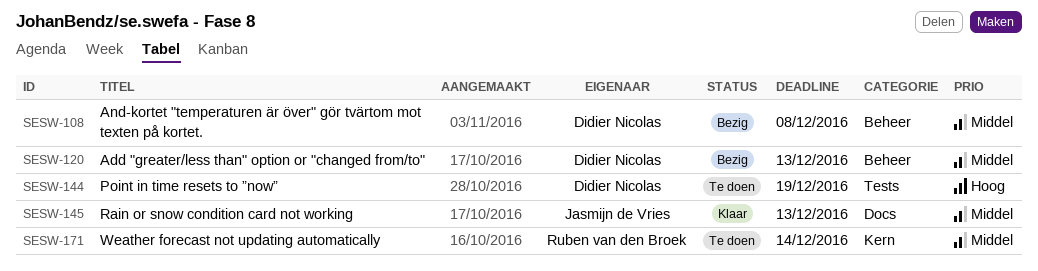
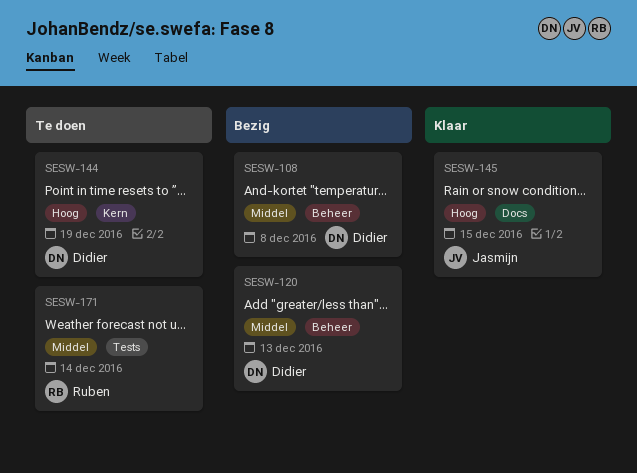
SESW-144, label: Tests -> Kern
SESW-145, priority: Middel -> Hoog
SESW-145, due: Dec 13 -> Dec 15
SESW-171, label: Kern -> Tests

